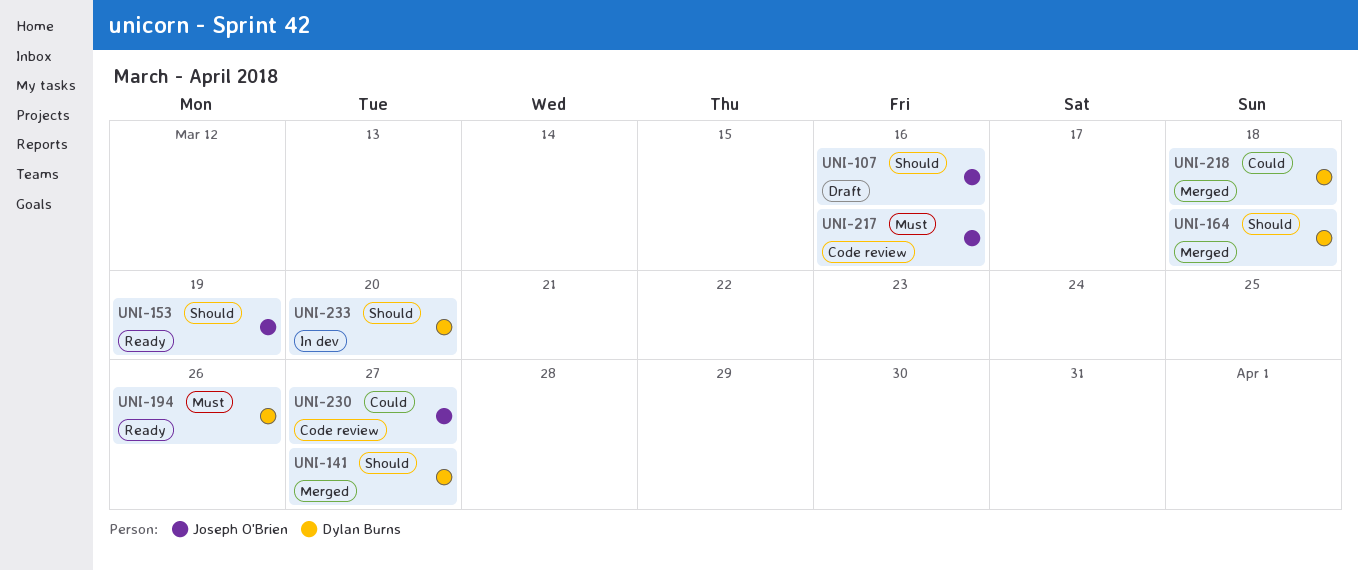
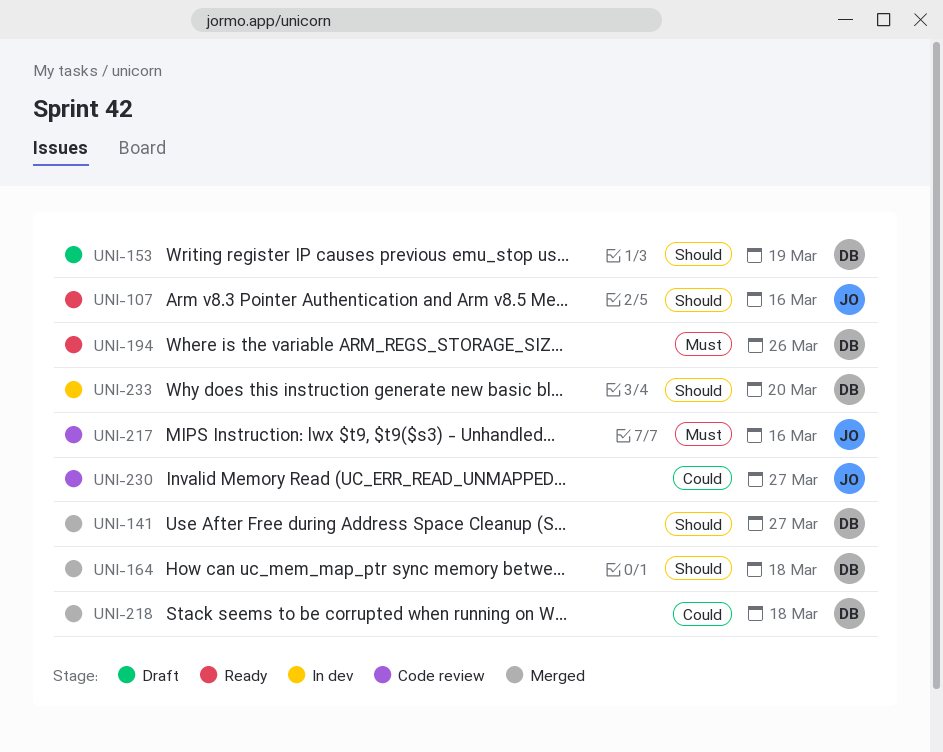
UNI-107, status: Draft -> Ready
UNI-153, status: Ready -> Draft
UNI-153, owner: Joseph O'Brien -> Dylan Burns

